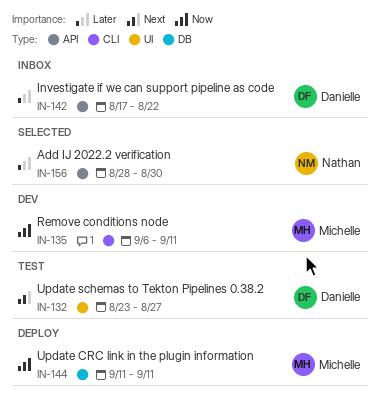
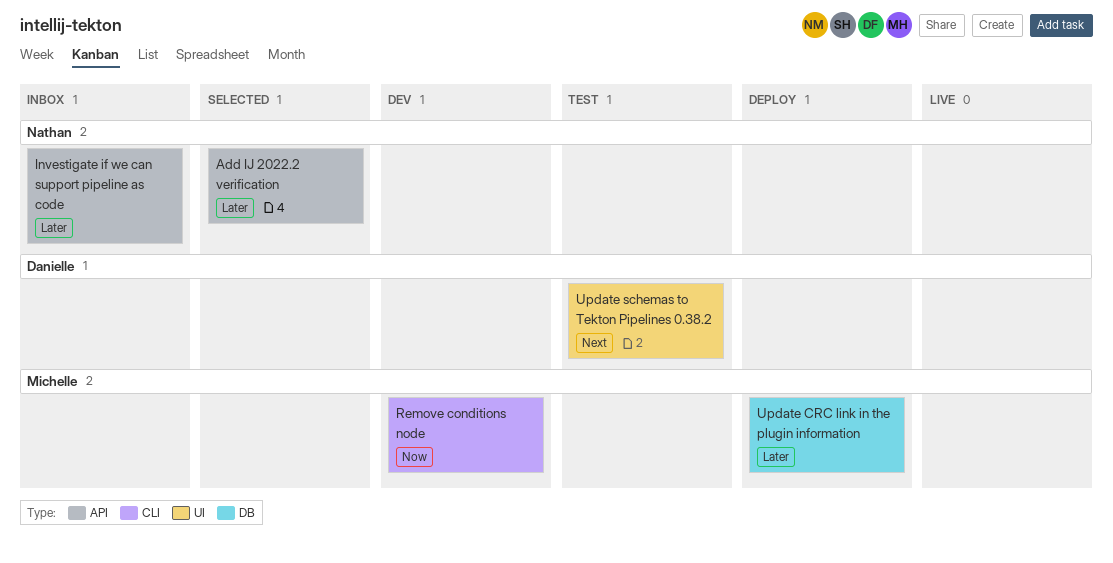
Investigate if we can support pipeline as code, owner: Danielle -> Nathan
Update CRC link in the plugin information, priority: Now -> Later

